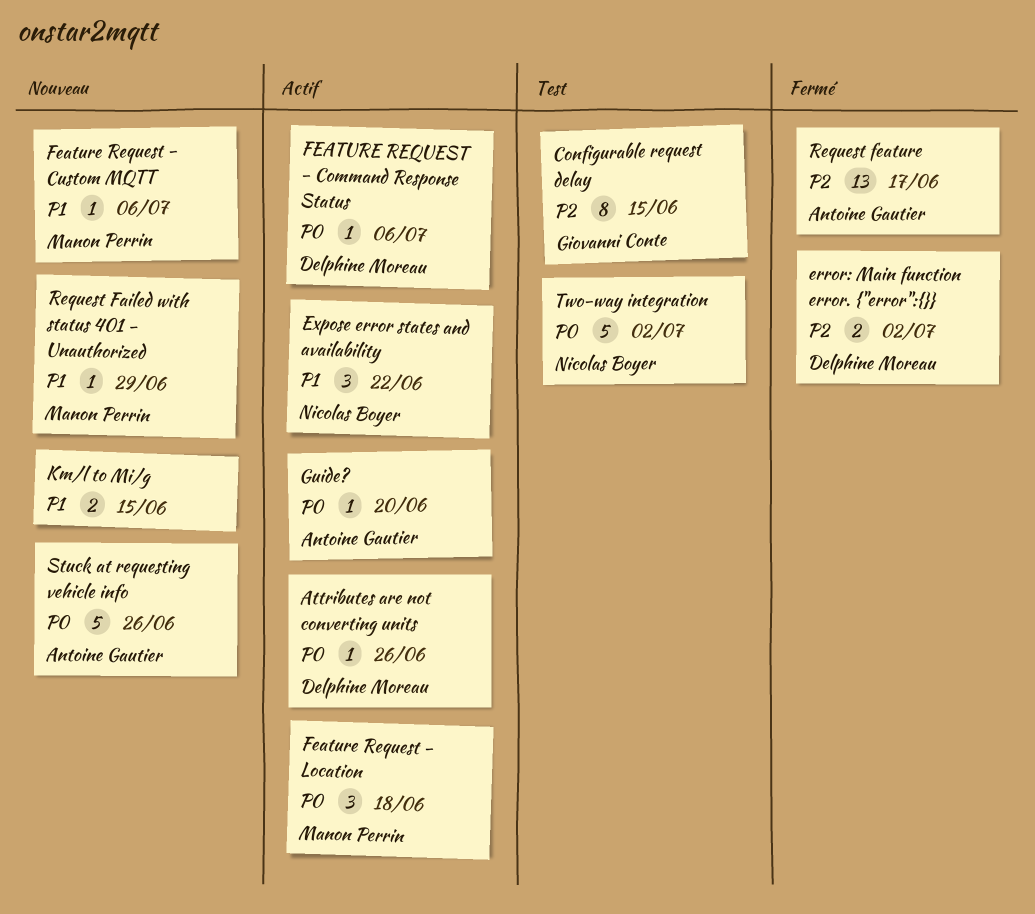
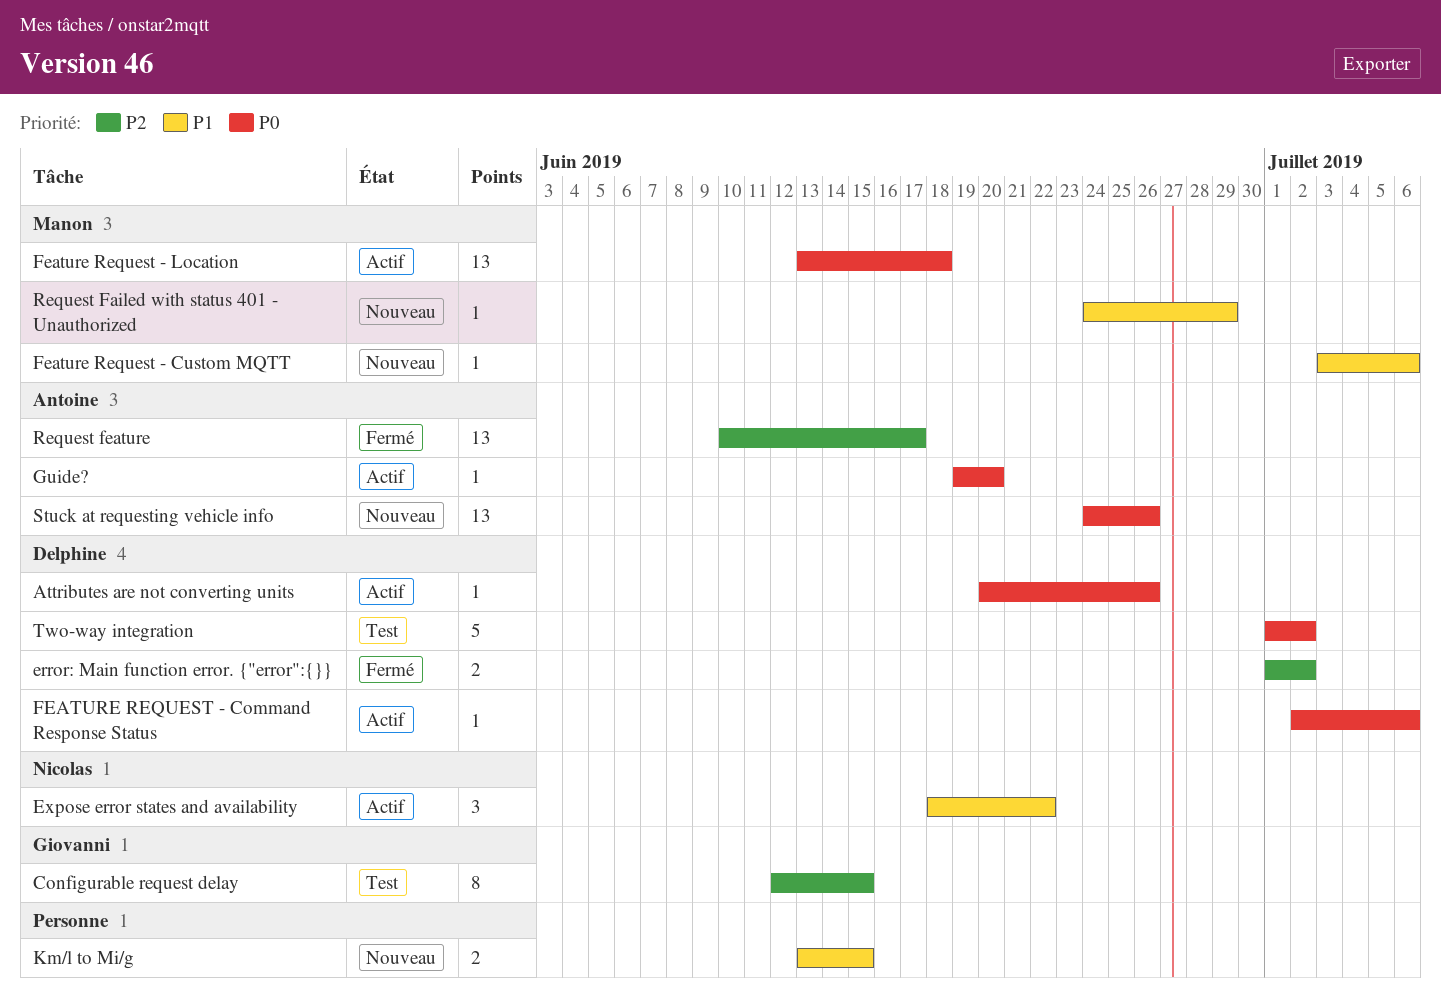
Feature Request - Location, estimate: 3 -> 13
Stuck at requesting vehicle info, estimate: 5 -> 13
Two-way integration, owner: Nicolas Boyer -> Delphine Moreau

